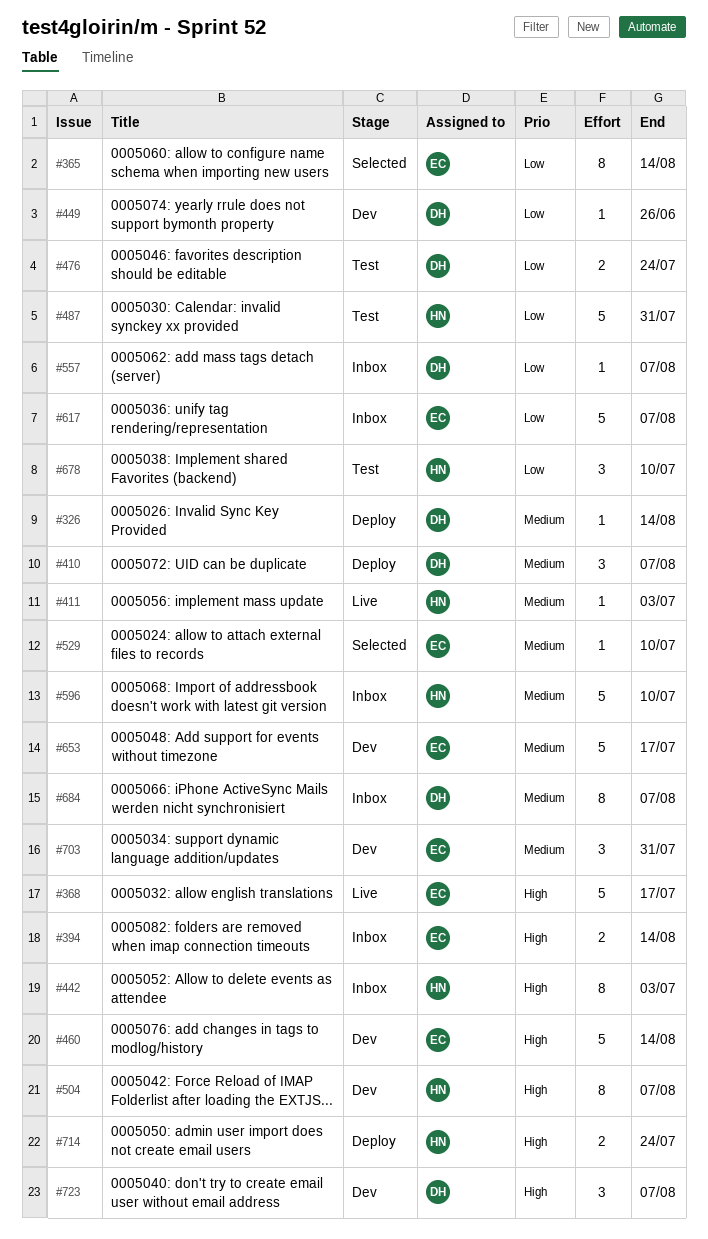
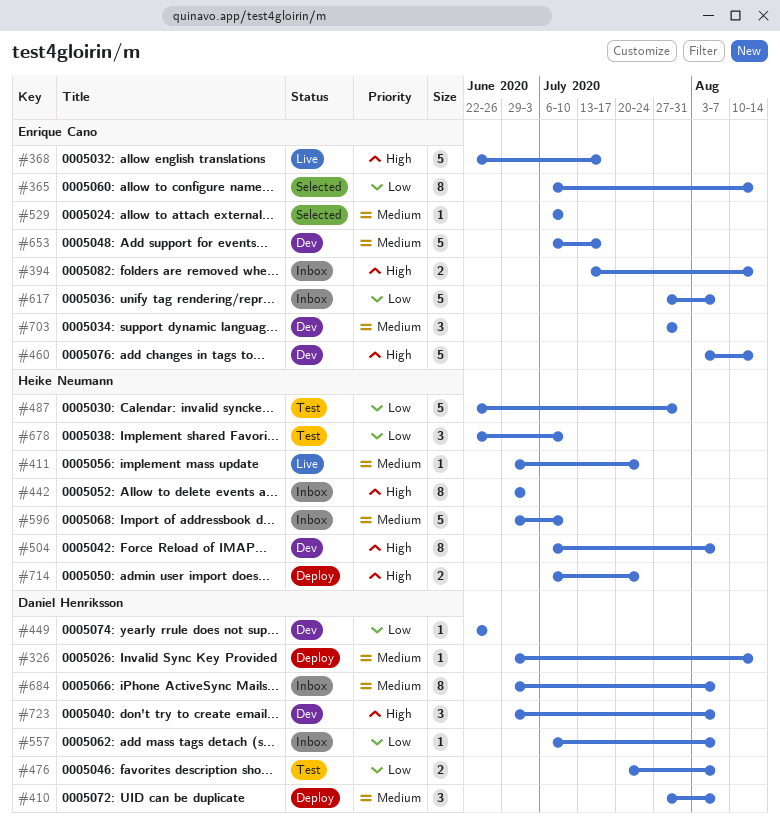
#411, due: Jul 3 -> Jul 24
#476, due: Jul 24 -> Aug 7

